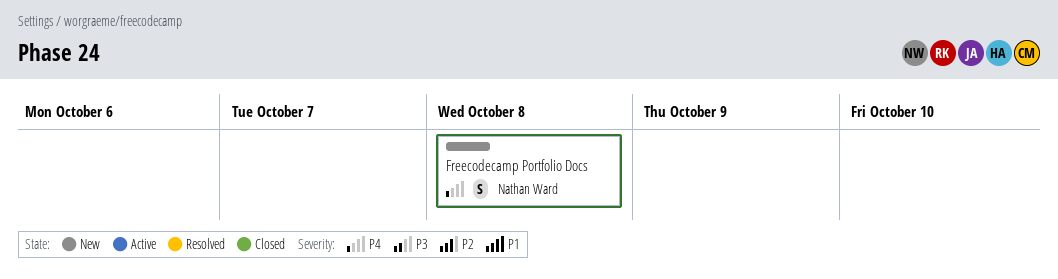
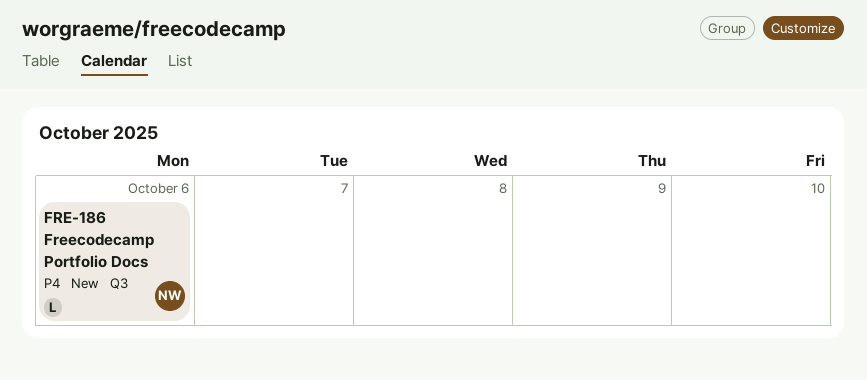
Freecodecamp Portfolio Docs, estimate: S -> L
Freecodecamp Portfolio Docs, due: Oct 8 -> Oct 6

